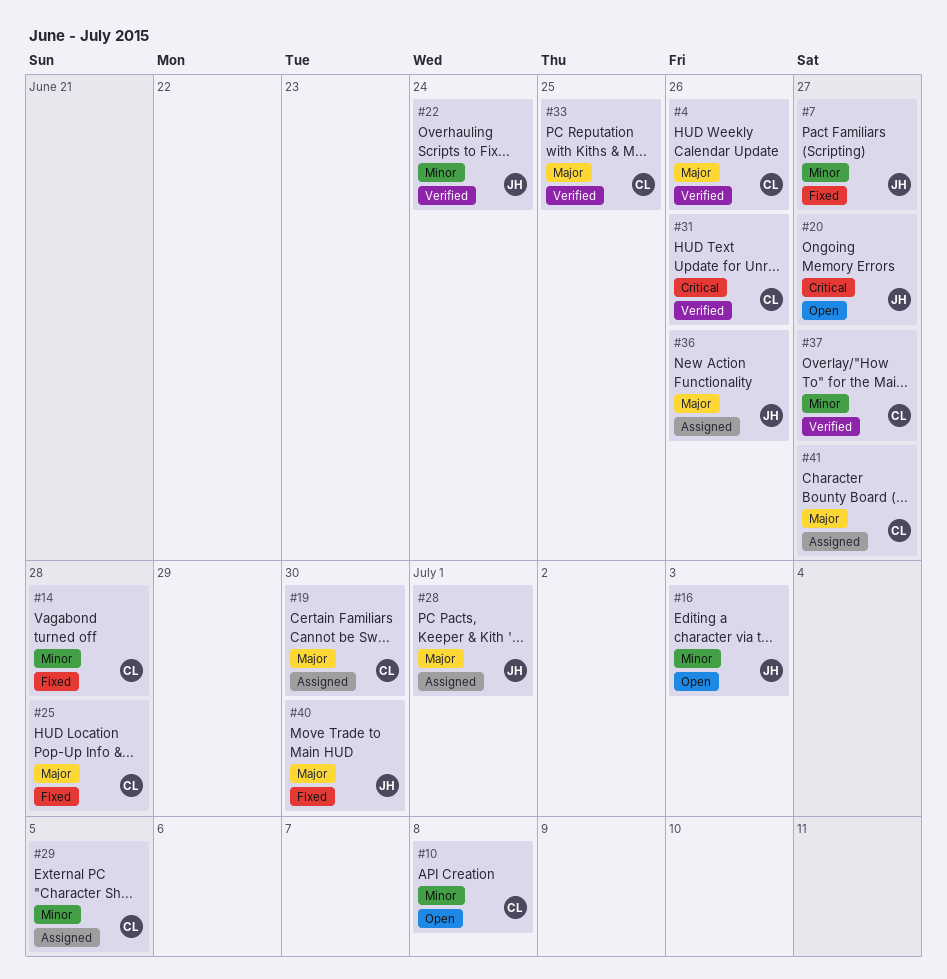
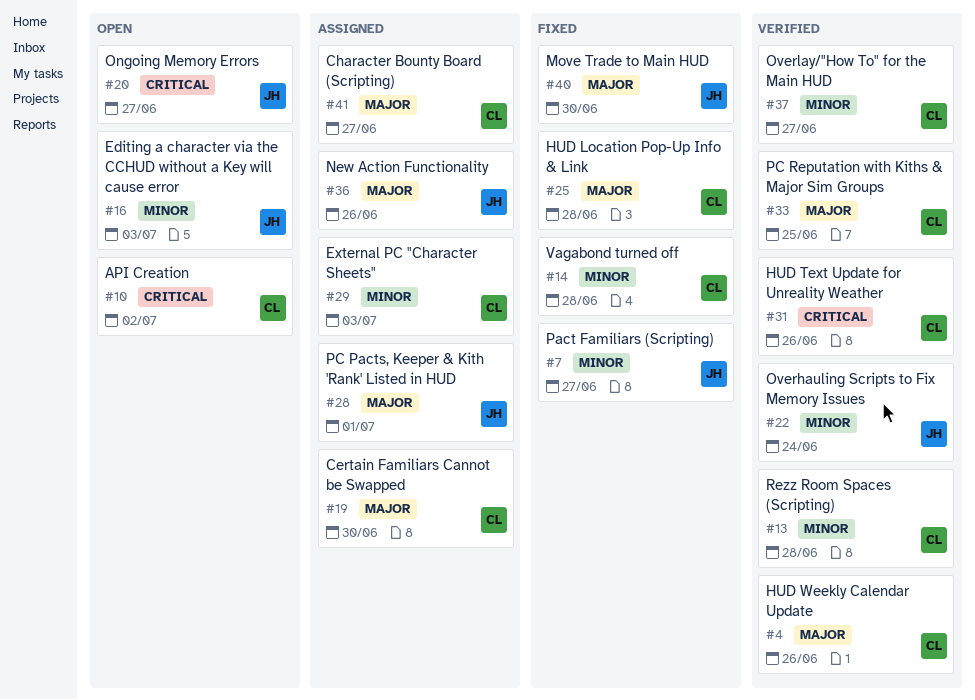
#10, priority: Minor -> Critical
#10, due: Jul 8 -> Jul 2
#13: none -> present
#29, due: Jul 5 -> Jul 3

